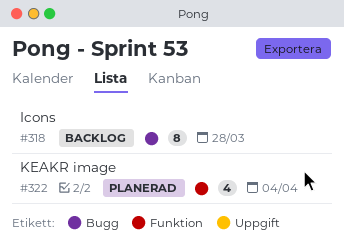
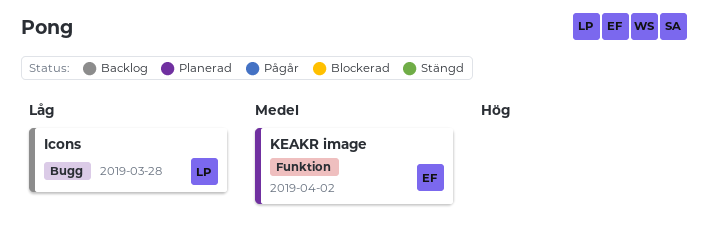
KEAKR image, due: Apr 4 -> Apr 2

